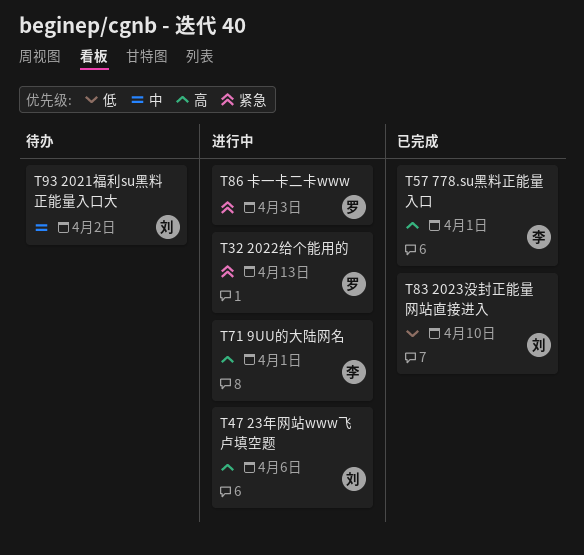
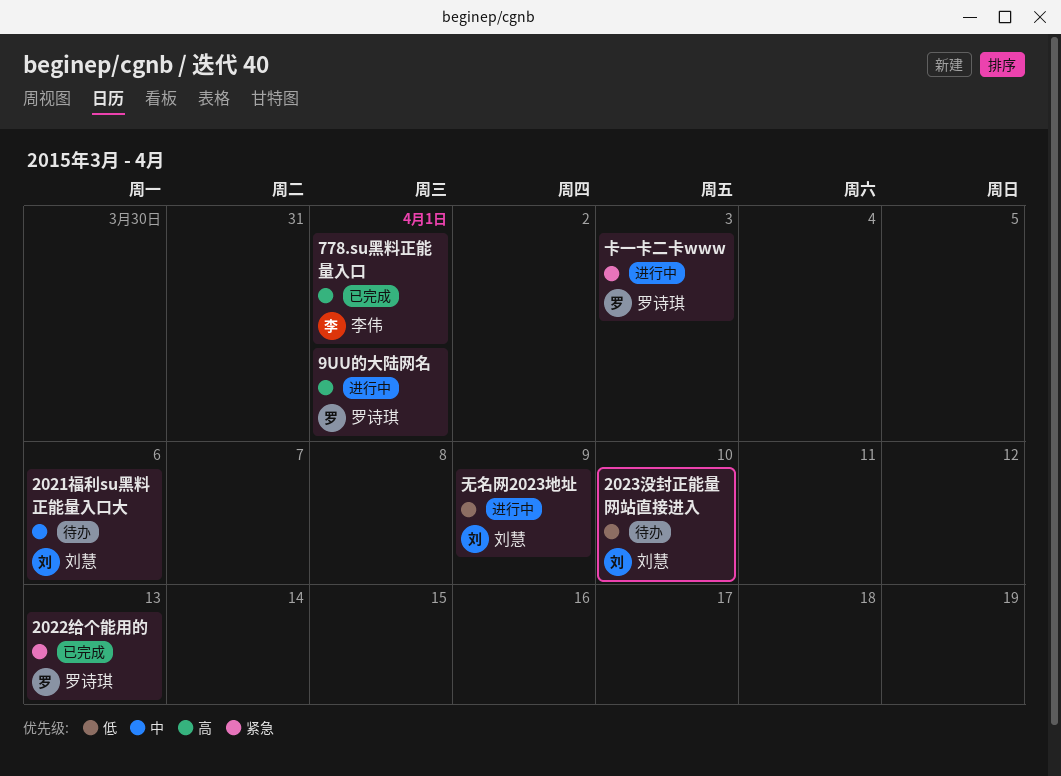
2021福利su黑料正能量入口大, due: Apr 2 -> Apr 6
2022给个能用的, status: 进行中 -> 已完成
2023没封正能量网站直接进入, status: 已完成 -> 待办
23年网站www飞卢填空题: present -> none
9UU的大陆网名, owner: 李伟 -> 罗诗琪
无名网2023地址: none -> present

